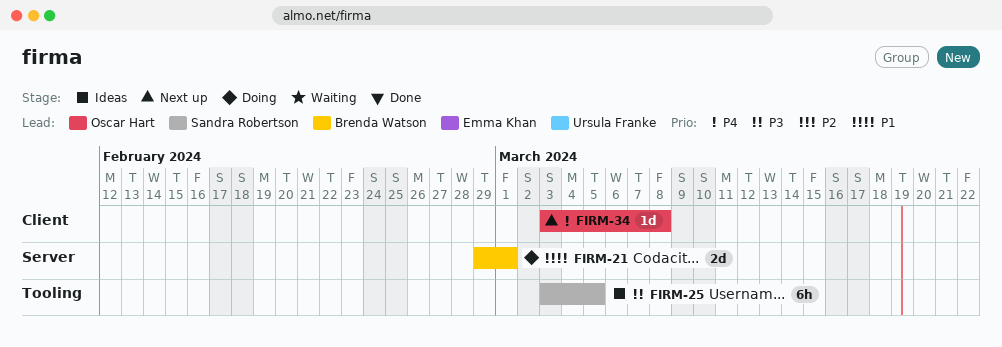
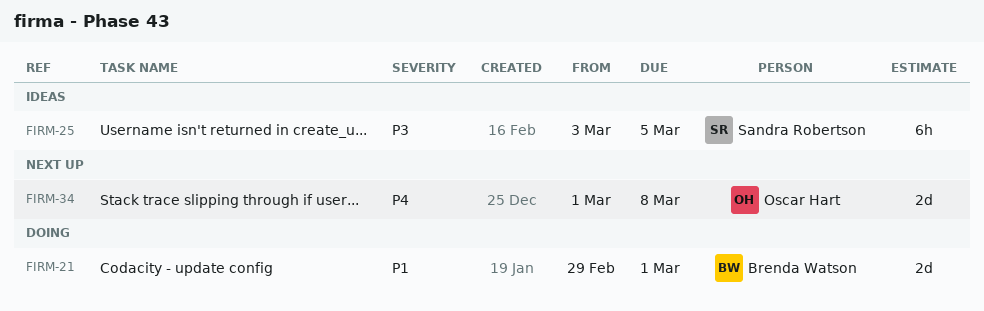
FIRM-34, estimate: 1d -> 2d
FIRM-34, start: Mar 3 -> Mar 1

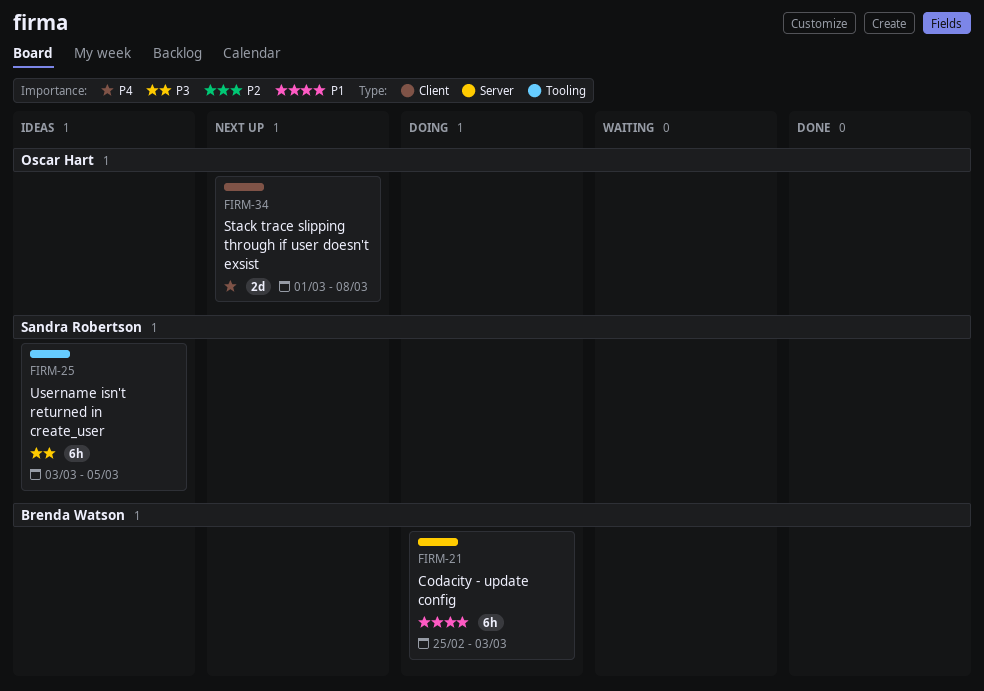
FIRM-21, estimate: 2d -> 6h
FIRM-21, start: Feb 29 -> Feb 25
FIRM-21, due: Mar 1 -> Mar 3

